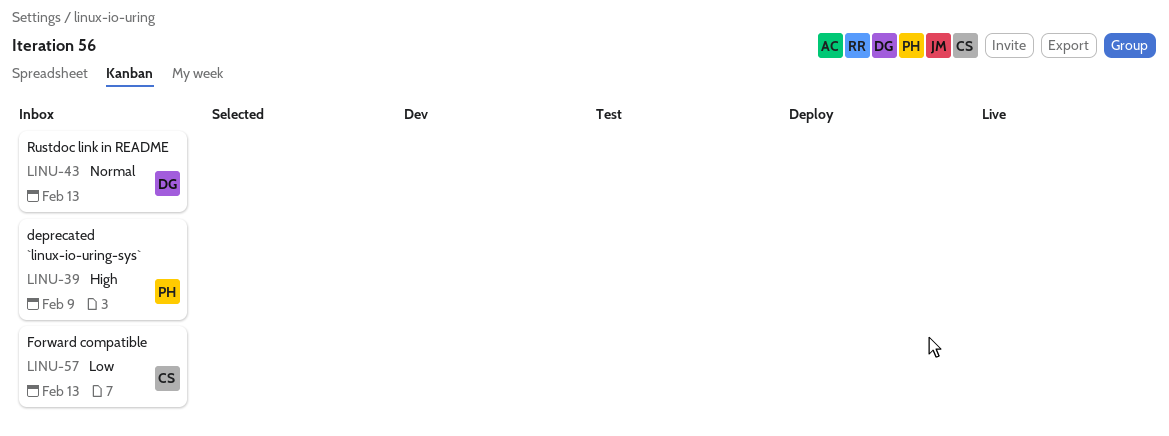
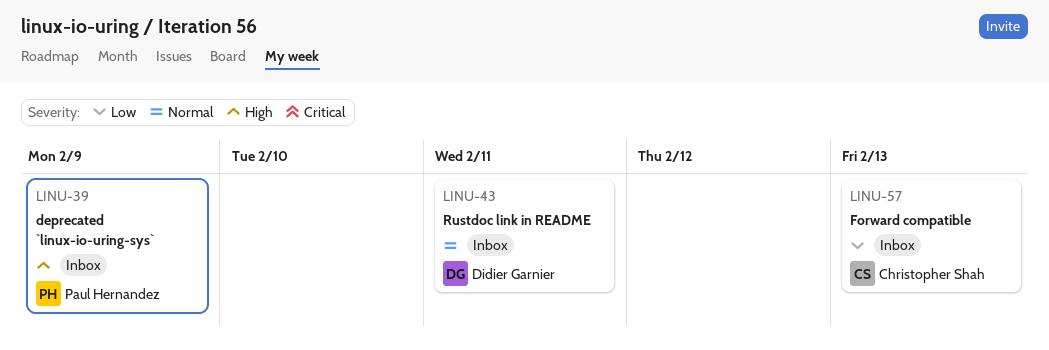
LINU-43, due: Feb 13 -> Feb 11

